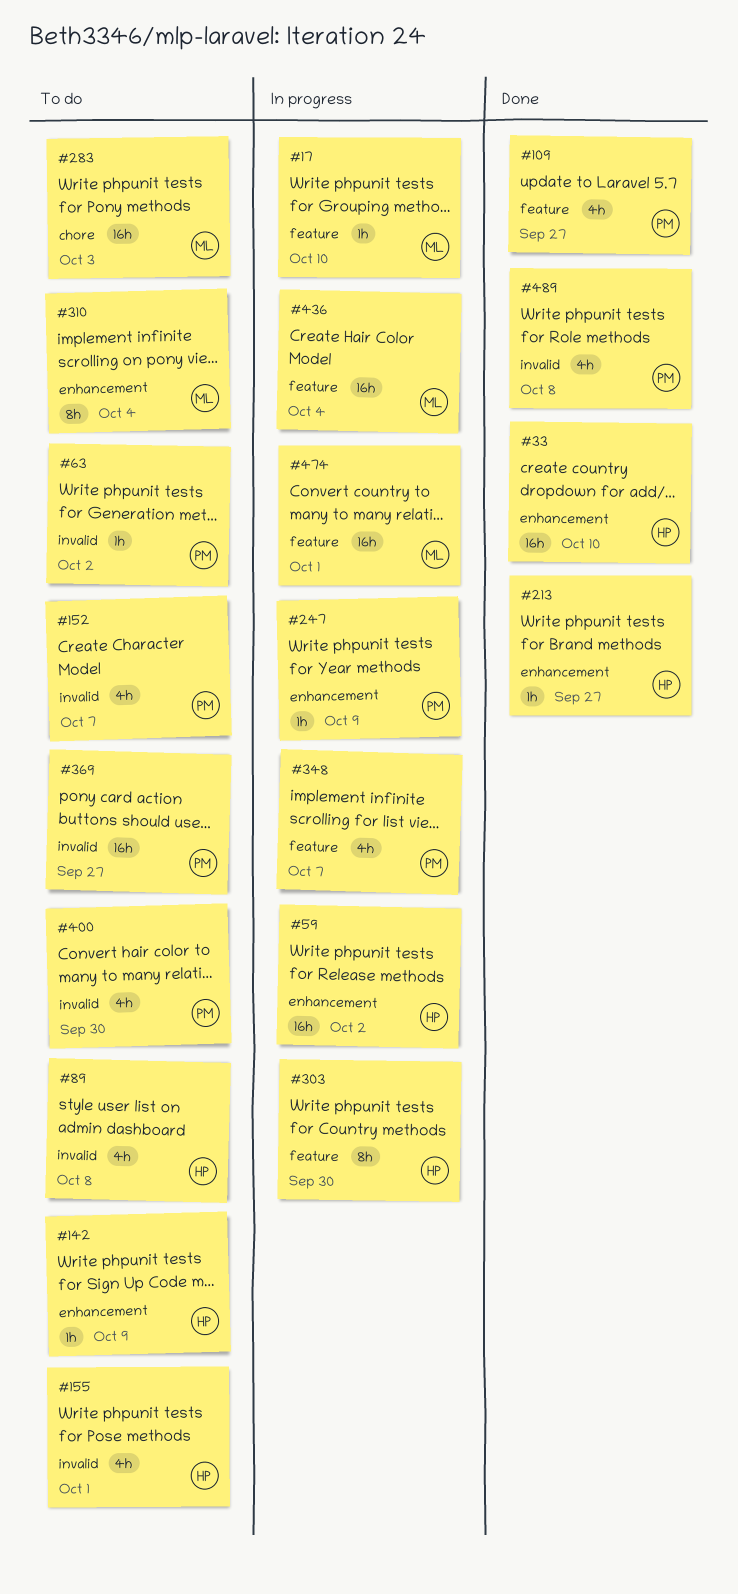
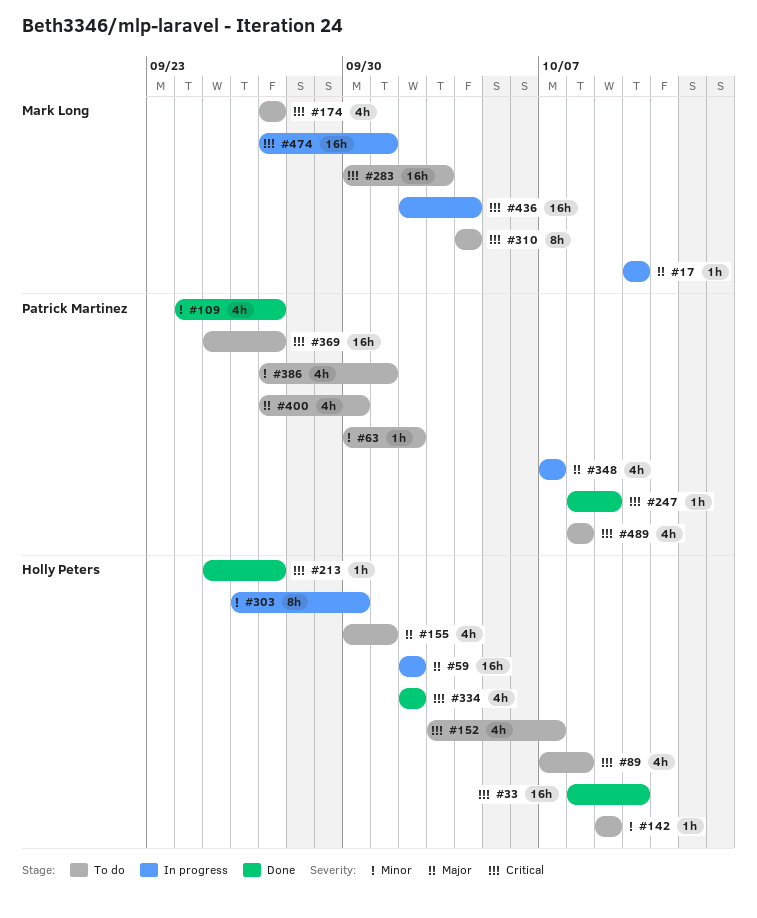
#152, owner: Patrick Martinez -> Holly Peters
#174: none -> present
#247, status: In progress -> Done
#334: none -> present
#386: none -> present
#489, status: Done -> To do

